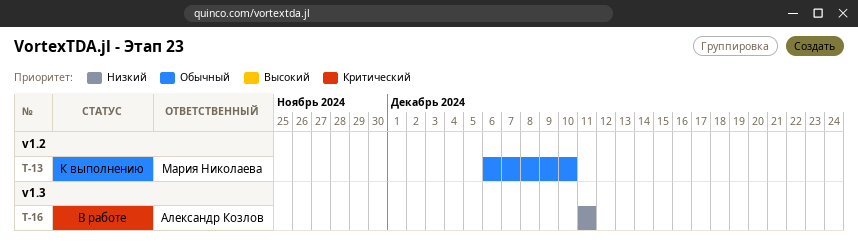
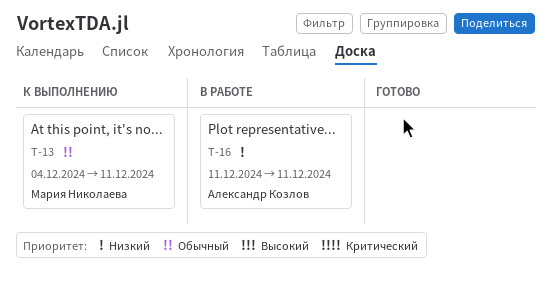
T-13, start: Dec 6 -> Dec 4
T-13, due: Dec 10 -> Dec 11

